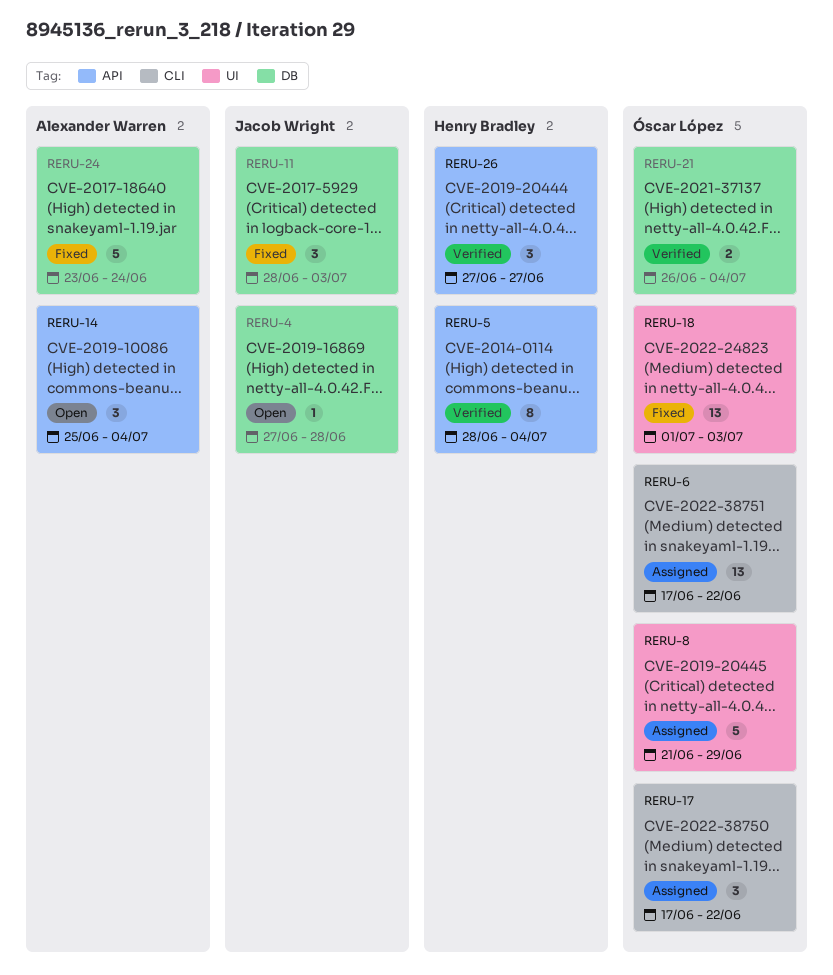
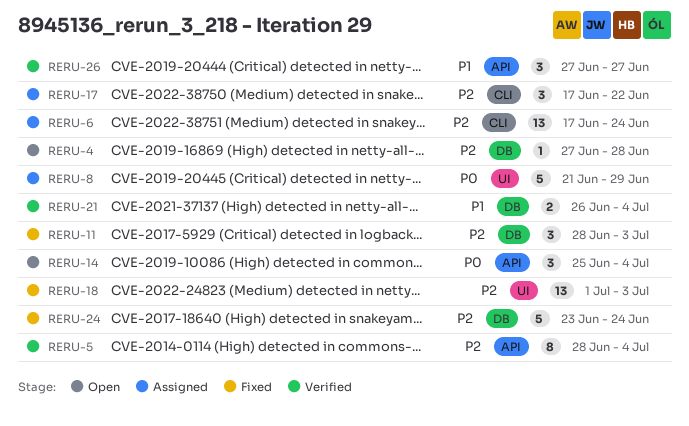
RERU-6, due: Jun 22 -> Jun 24

